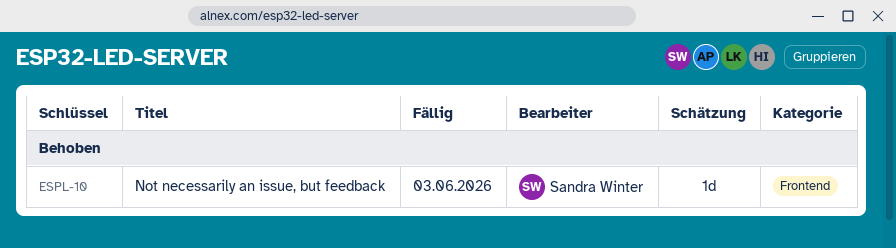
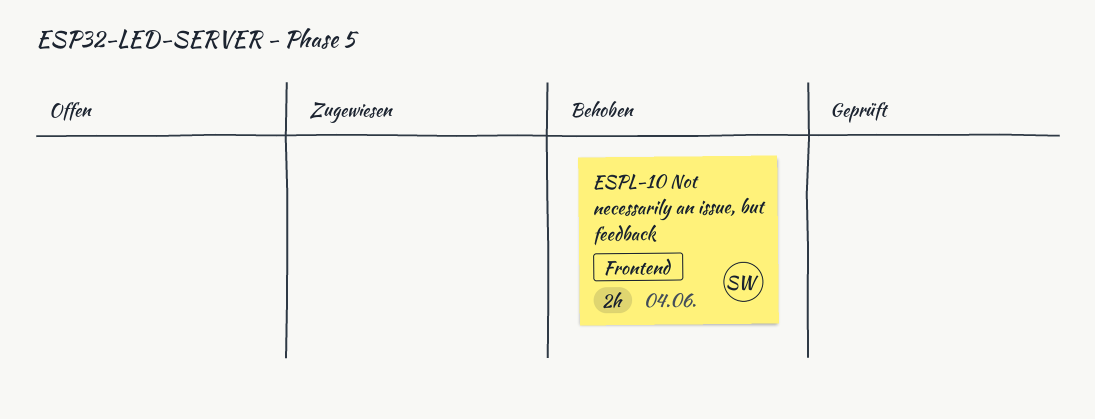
ESPL-10, estimate: 1d -> 2h
ESPL-10, due: Jun 3 -> Jun 4

